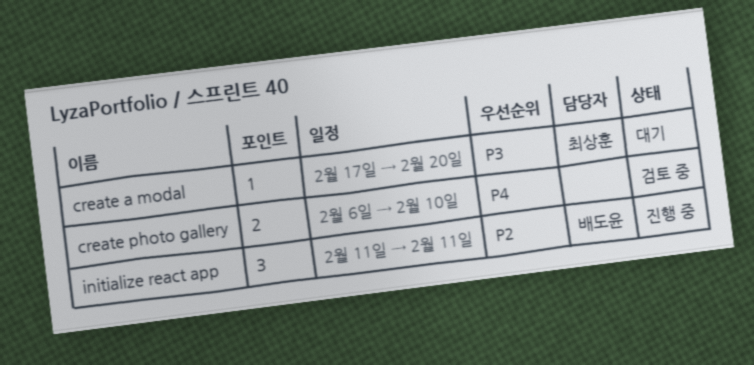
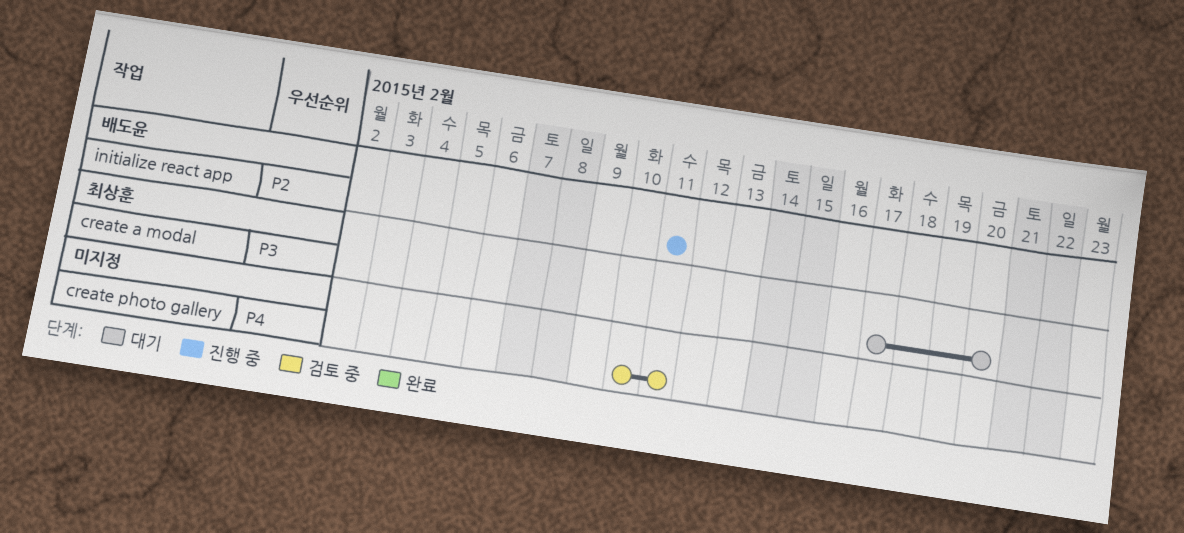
create photo gallery, start: Feb 6 -> Feb 10
create photo gallery, due: Feb 10 -> Feb 11

